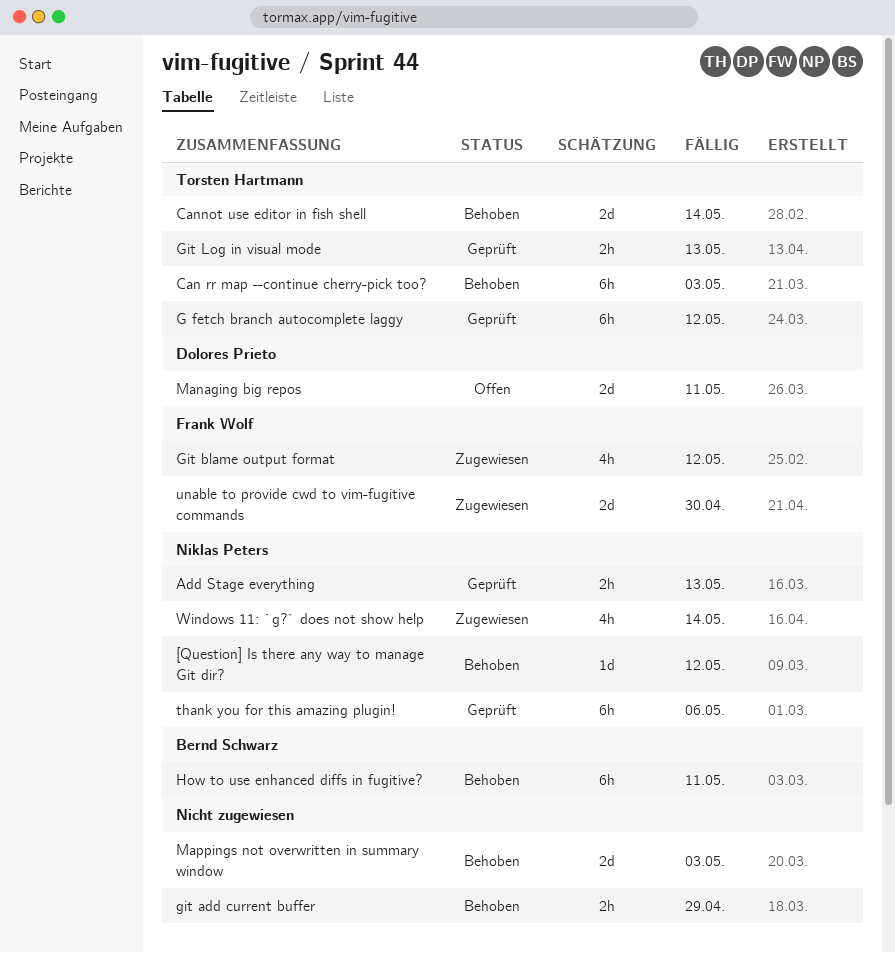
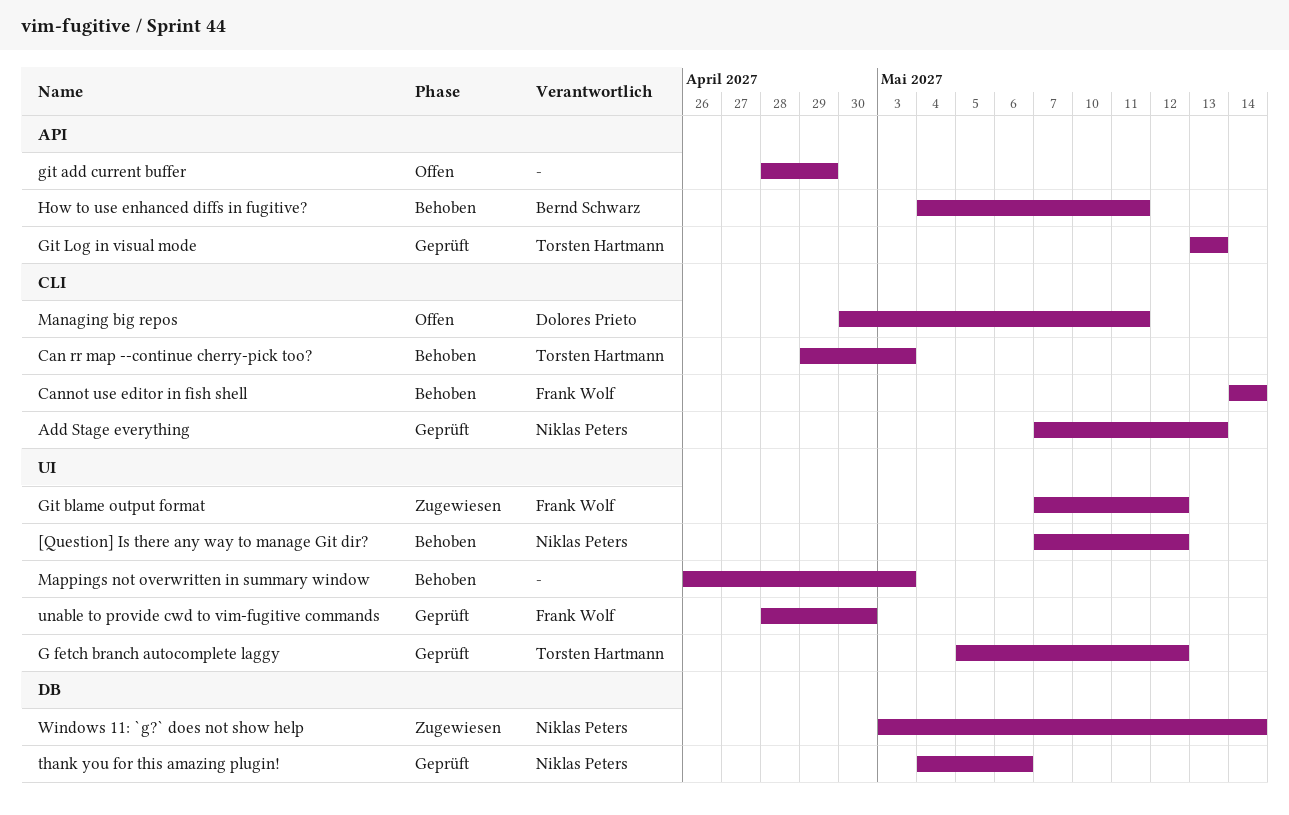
Cannot use editor in fish shell, owner: Torsten Hartmann -> Frank Wolf
git add current buffer, status: Behoben -> Offen
unable to provide cwd to vim-fugitive commands, status: Zugewiesen -> Geprüft

